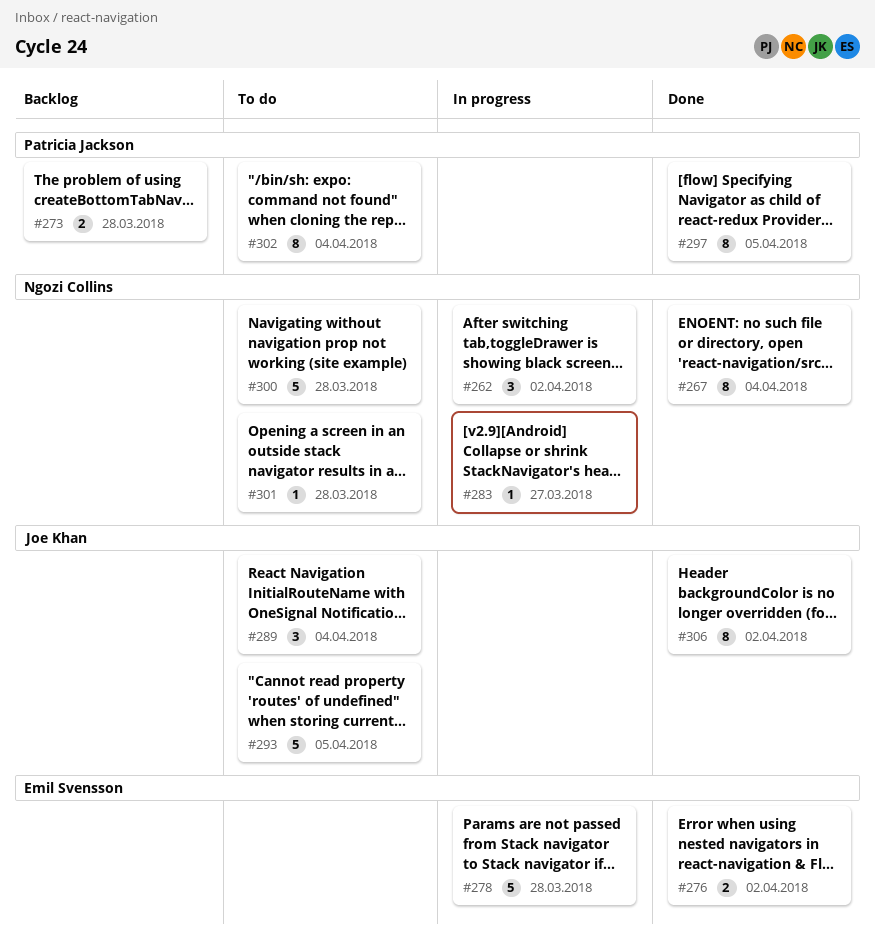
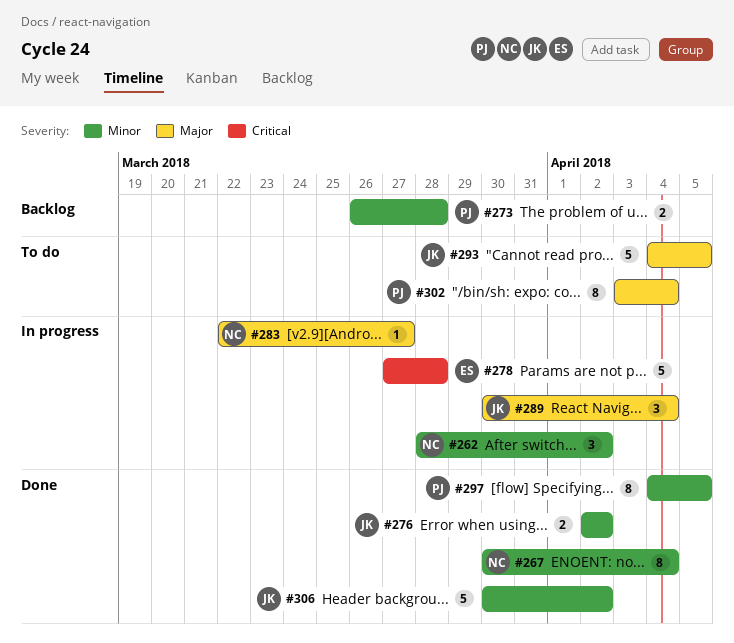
#276, owner: Emil Svensson -> Joe Khan
#289, status: To do -> In progress
#300: present -> none
#301: present -> none
#306, estimate: 8 -> 5

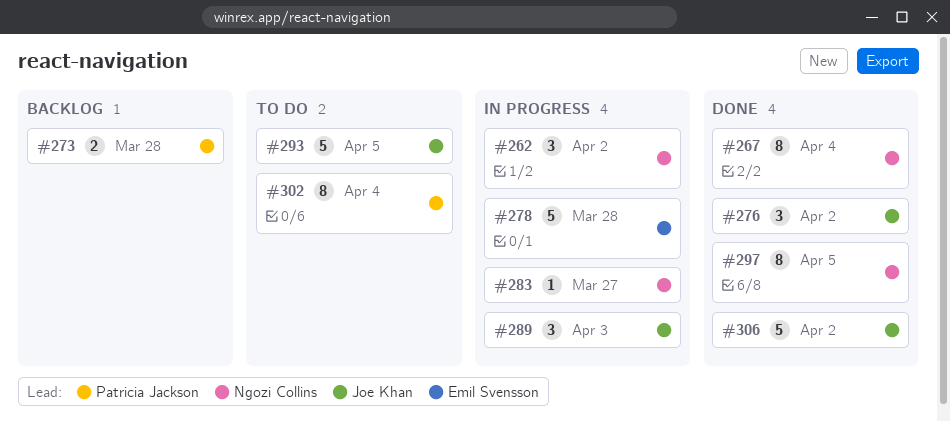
#276, estimate: 2 -> 3
#289, due: Apr 4 -> Apr 3
#297, owner: Patricia Jackson -> Ngozi Collins

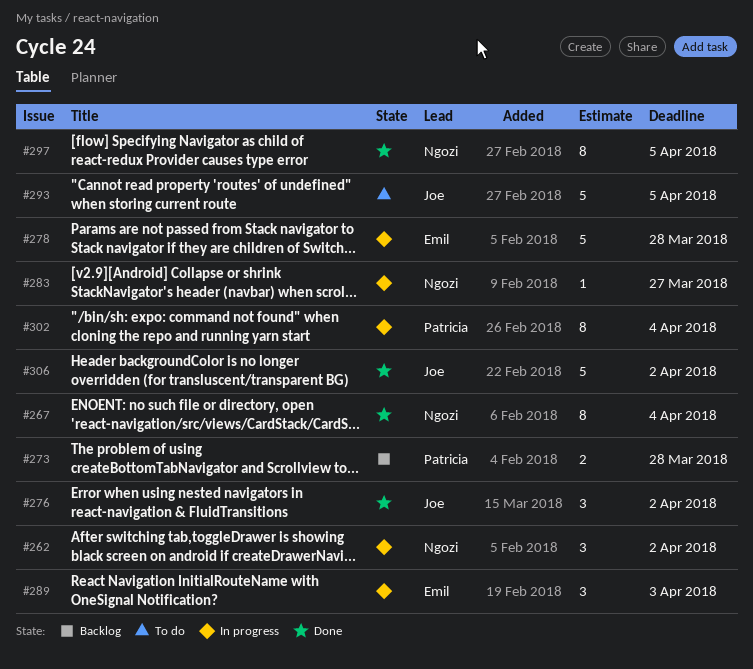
#289, owner: Joe Khan -> Emil Svensson
#302, status: To do -> In progress

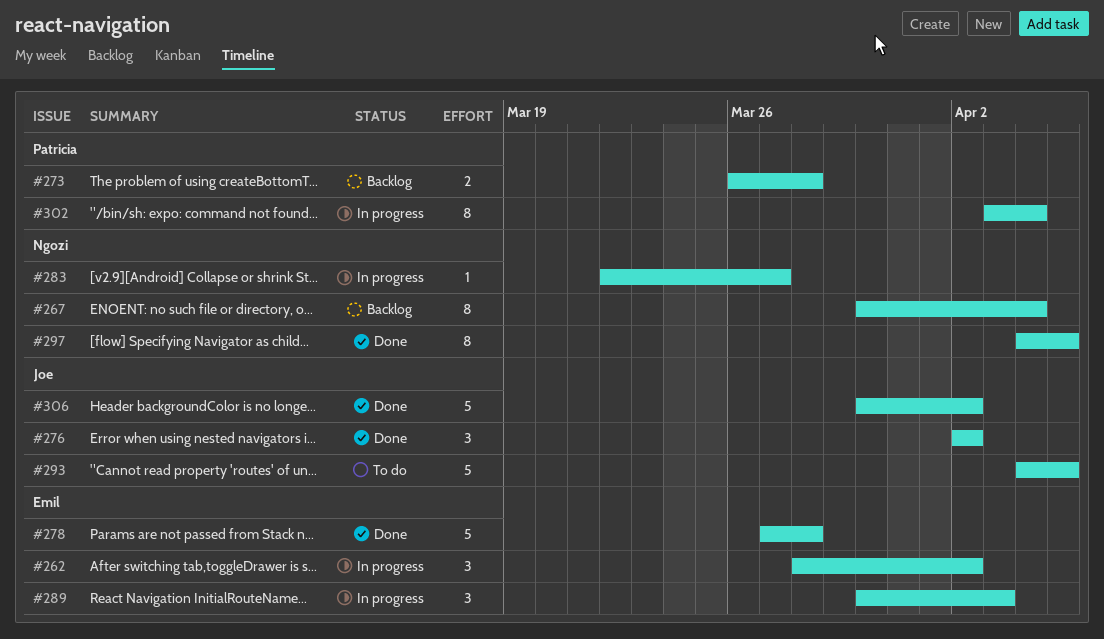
#262, owner: Ngozi -> Emil
#267, status: Done -> Backlog
#278, status: In progress -> Done

